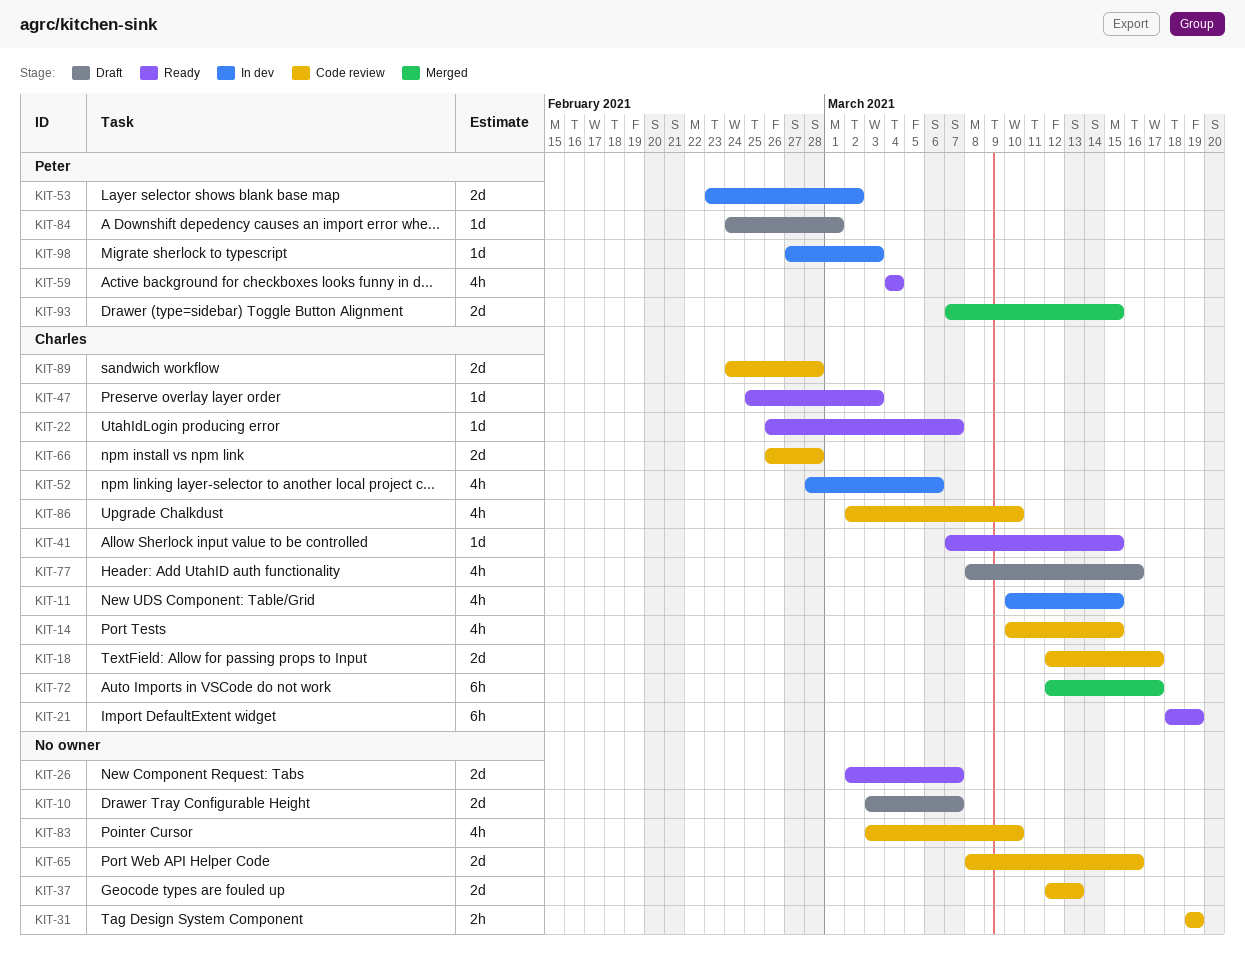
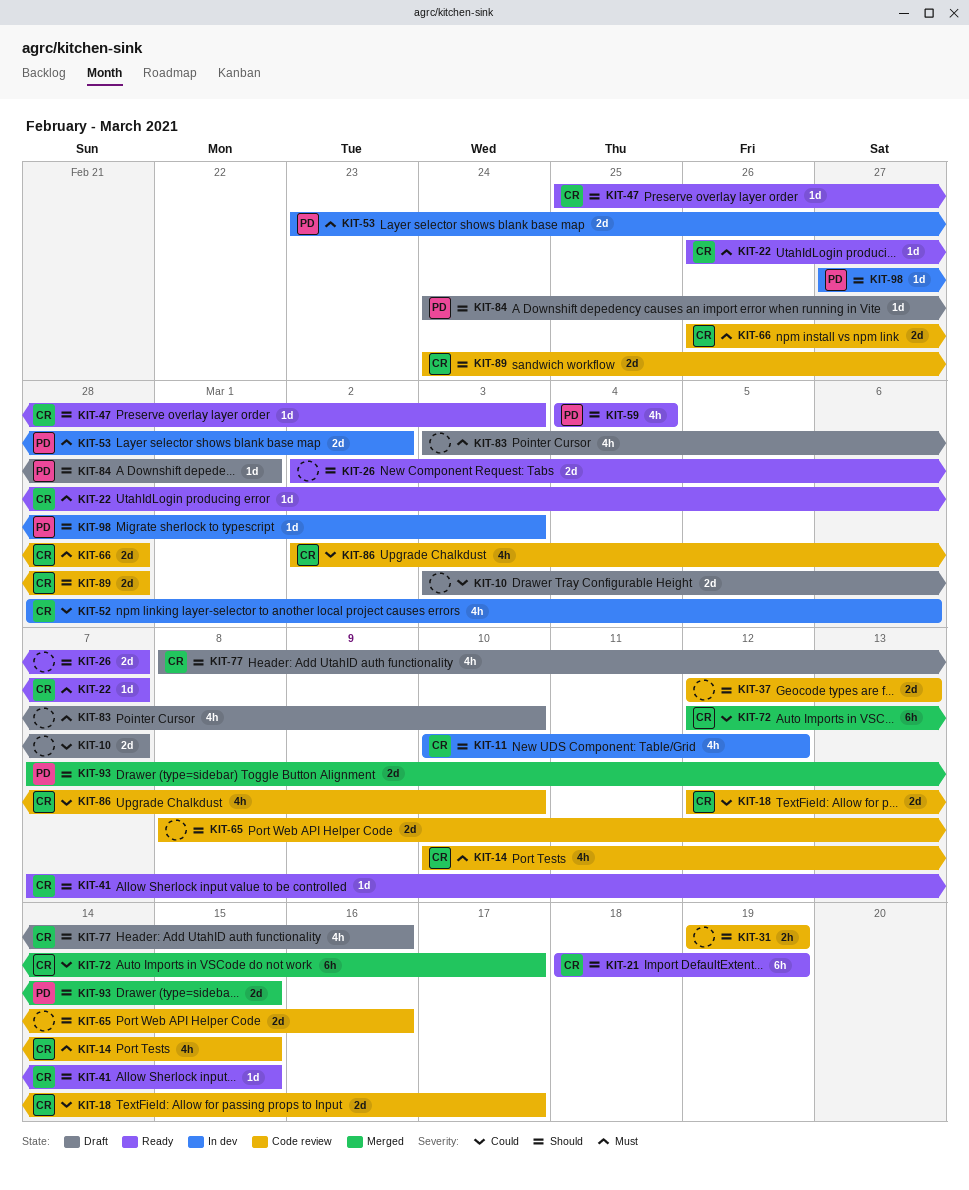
KIT-11, due: Mar 15 -> Mar 12
KIT-83, status: Code review -> Draft

